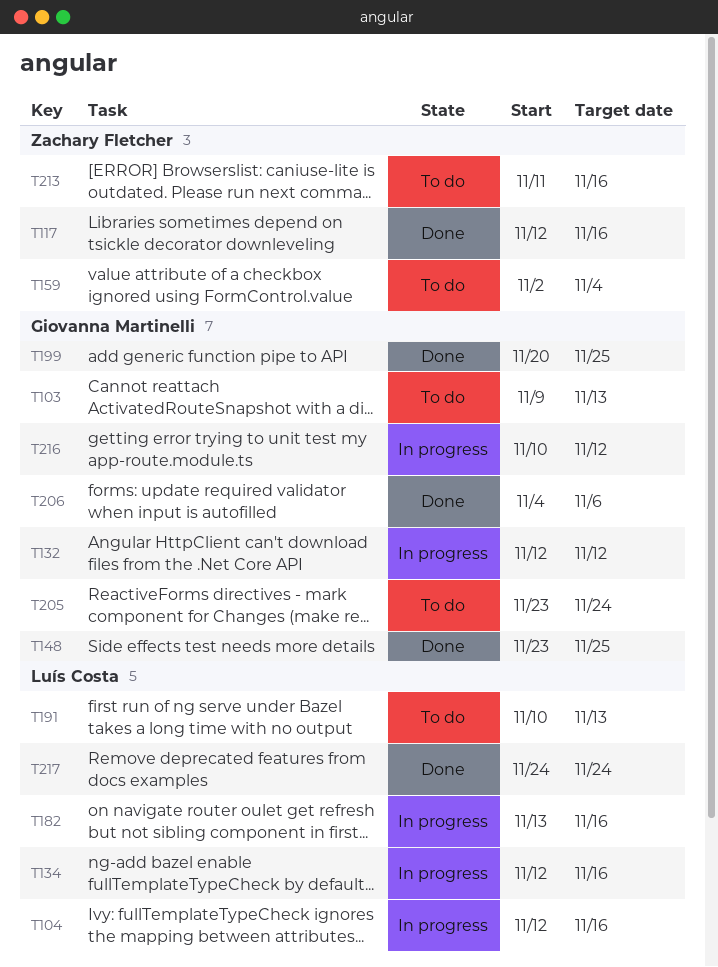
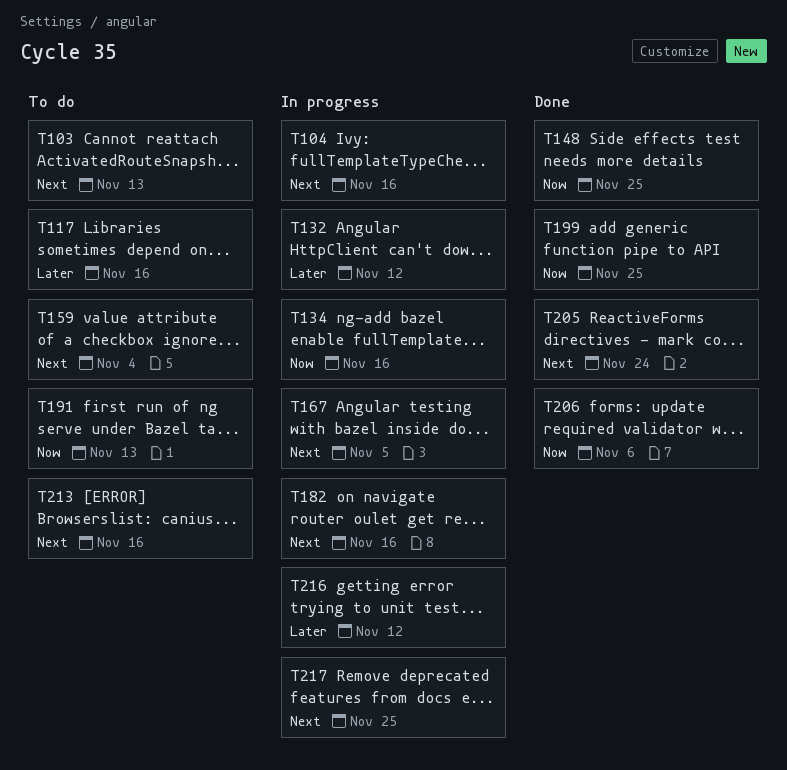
T117, status: Done -> To do
T167: none -> present
T205, status: To do -> Done
T217, status: Done -> In progress
T217, due: Nov 24 -> Nov 25

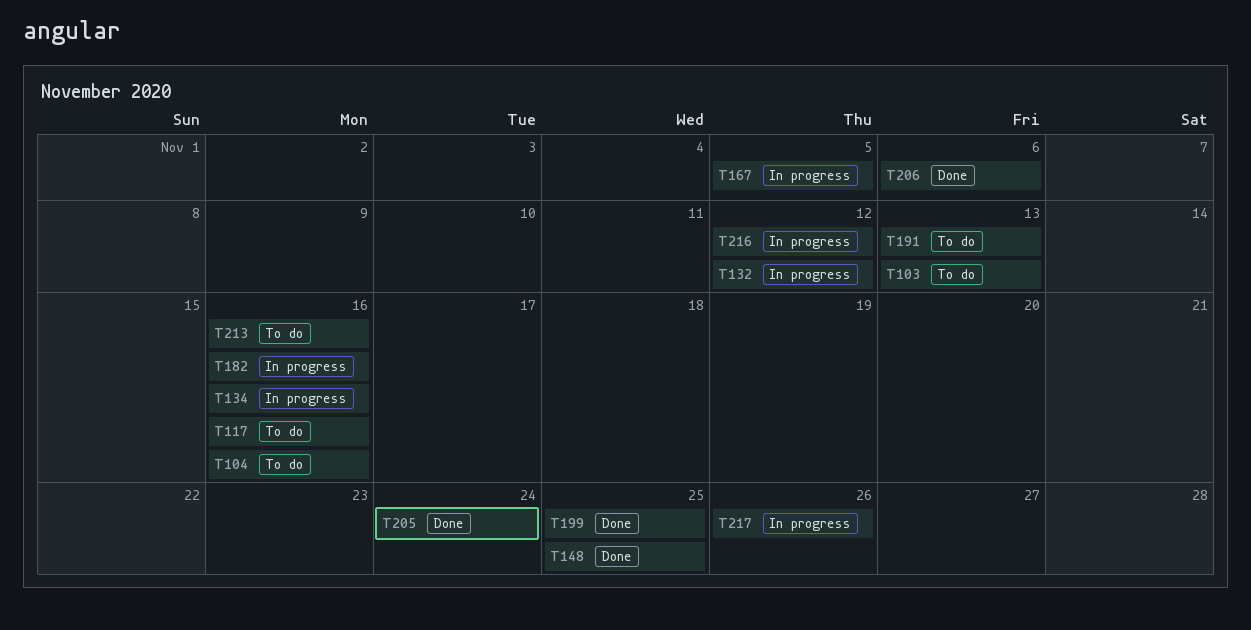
T104, status: In progress -> To do
T159: present -> none
T217, due: Nov 25 -> Nov 26

